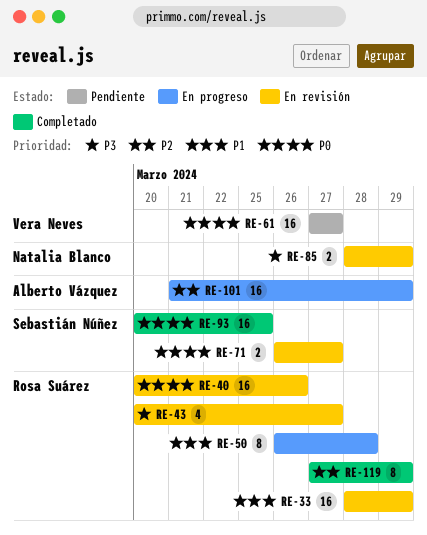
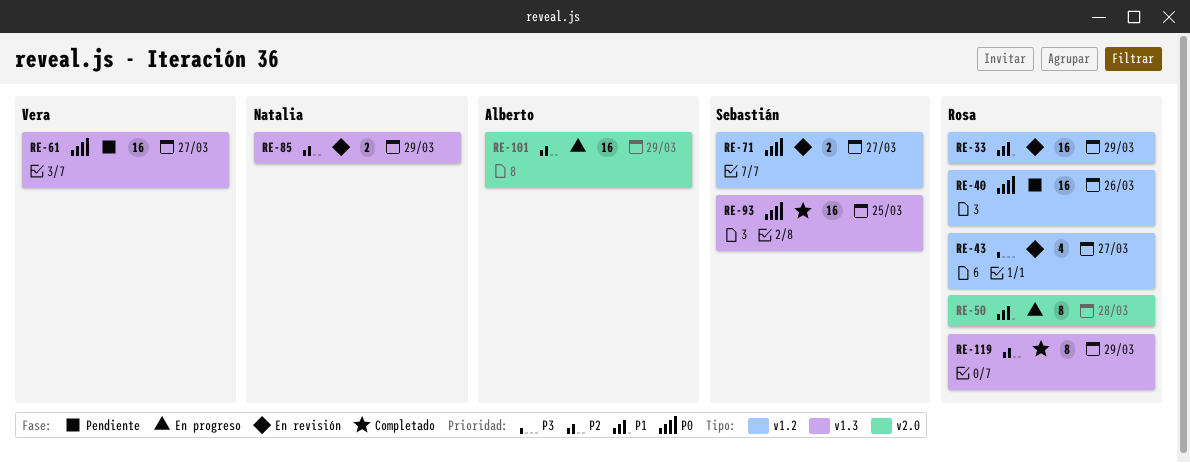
RE-40, status: En revisión -> Pendiente
RE-85, priority: P3 -> P2

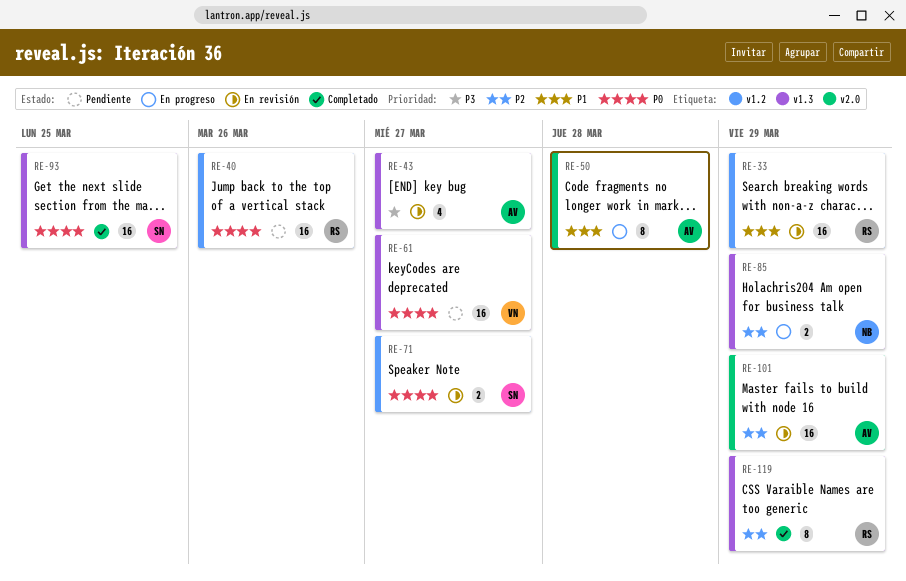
RE-43, owner: Rosa -> Alberto
RE-43, label: v1.2 -> v1.3
RE-50, owner: Rosa -> Alberto
RE-85, status: En revisión -> En progreso
RE-101, status: En progreso -> En revisión

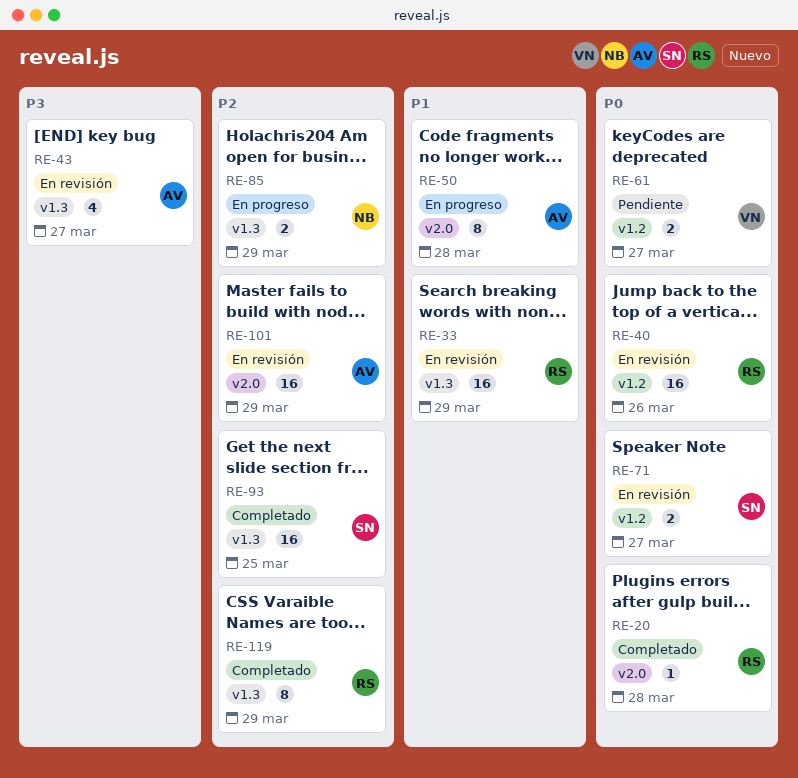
RE-20: none -> present
RE-33, label: v1.2 -> v1.3
RE-40, status: Pendiente -> En revisión
RE-61, label: v1.3 -> v1.2
RE-61, estimate: 16 -> 2
RE-93, priority: P0 -> P2

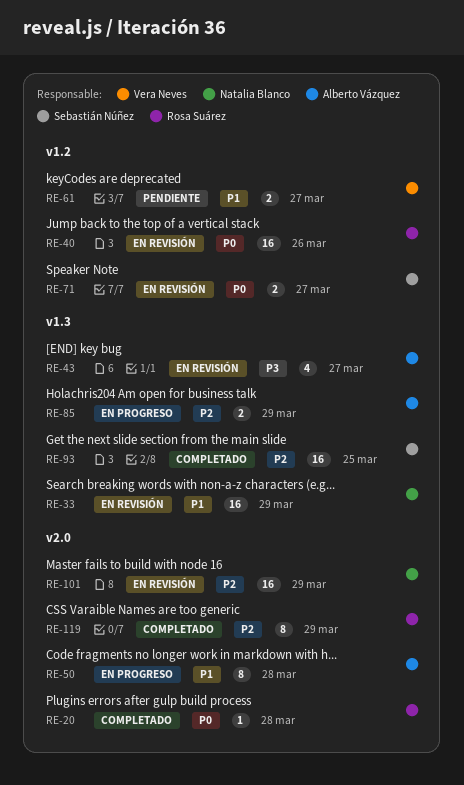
RE-33, owner: Rosa Suárez -> Natalia Blanco
RE-61, priority: P0 -> P1
RE-85, owner: Natalia Blanco -> Alberto Vázquez
RE-101, owner: Alberto Vázquez -> Natalia Blanco
RE-119, label: v1.3 -> v2.0

